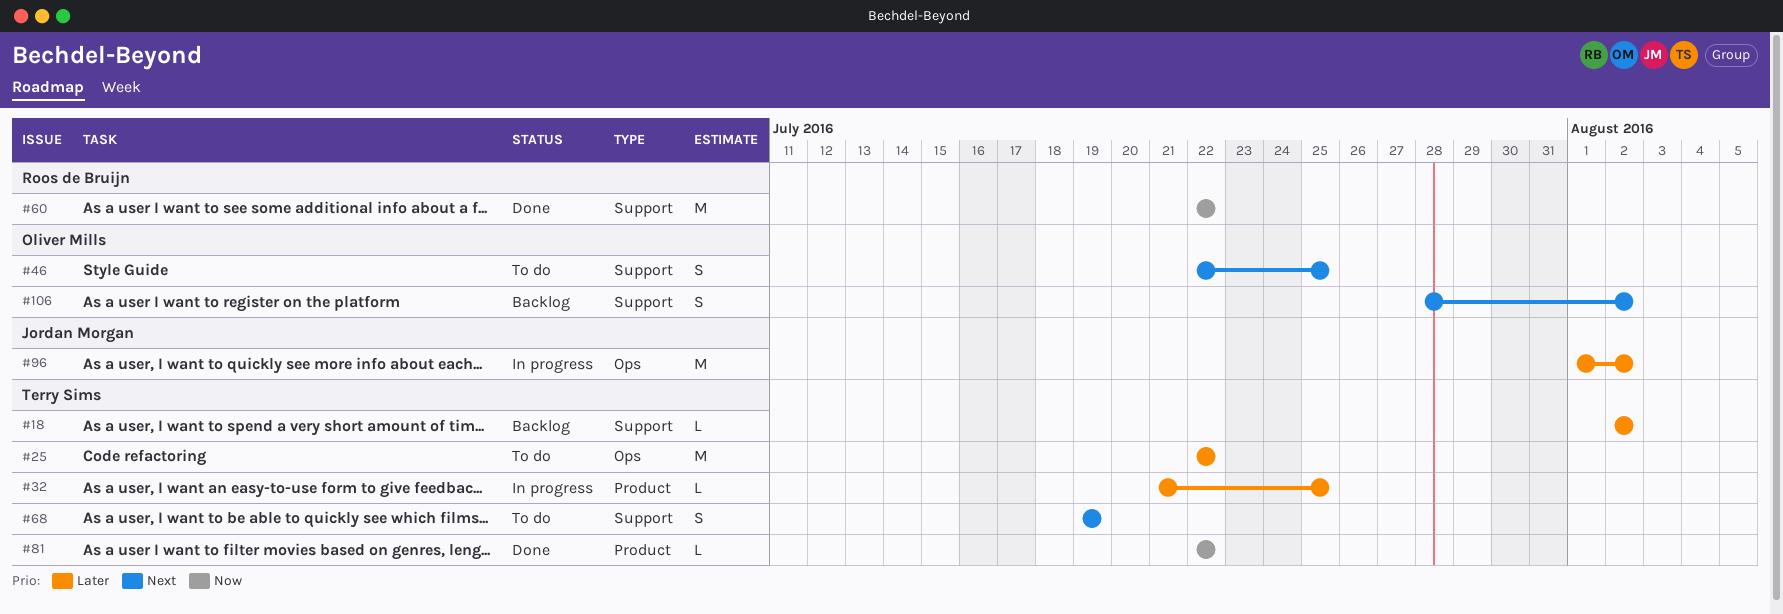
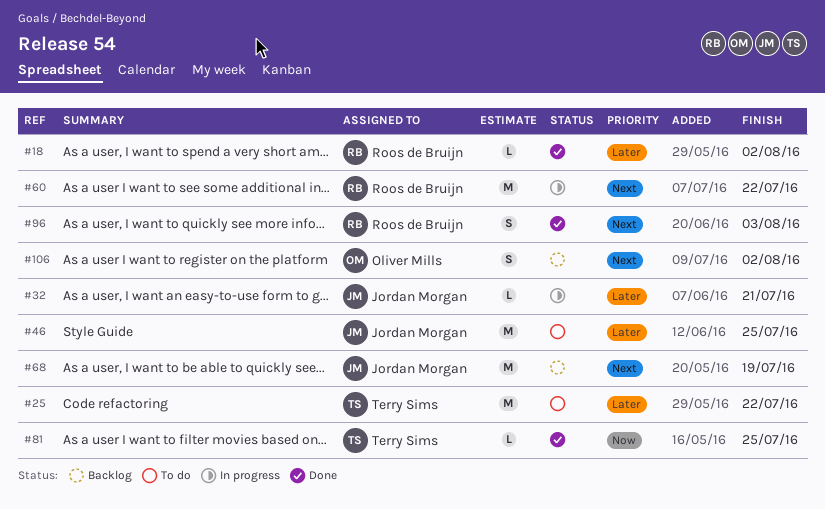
#18, status: Backlog -> Done
#18, owner: Terry Sims -> Roos de Bruijn
#32, owner: Terry Sims -> Jordan Morgan
#32, due: Jul 25 -> Jul 21
#46, owner: Oliver Mills -> Jordan Morgan
#46, priority: Next -> Later
#46, estimate: S -> M
#60, status: Done -> In progress
#60, priority: Now -> Next
#68, status: To do -> Backlog
#68, owner: Terry Sims -> Jordan Morgan
#68, estimate: S -> M
#81, due: Jul 22 -> Jul 25
#96, status: In progress -> Done
#96, owner: Jordan Morgan -> Roos de Bruijn
#96, priority: Later -> Next
#96, estimate: M -> S
#96, due: Aug 2 -> Aug 3

